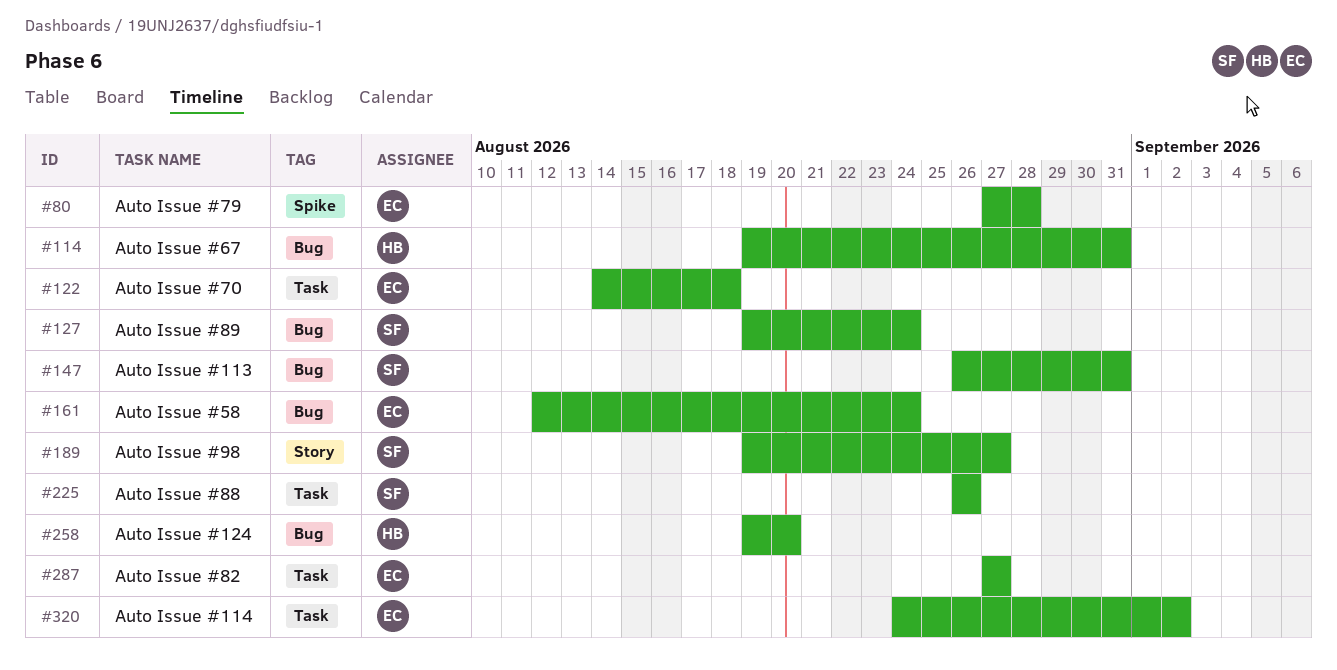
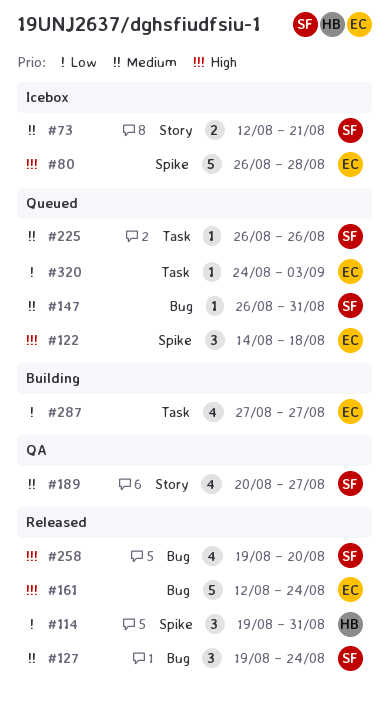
#73: none -> present
#80, start: Aug 27 -> Aug 26
#114, label: Bug -> Spike
#122, label: Task -> Spike
#189, start: Aug 19 -> Aug 20
#258, owner: HB -> SF
#320, due: Sep 2 -> Sep 3

